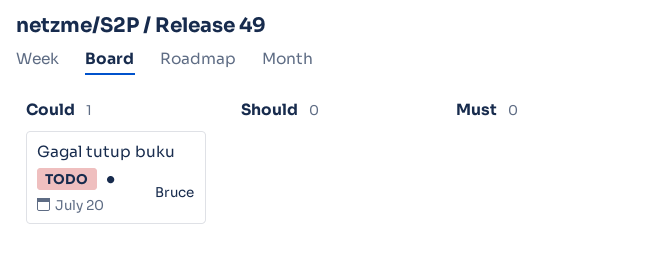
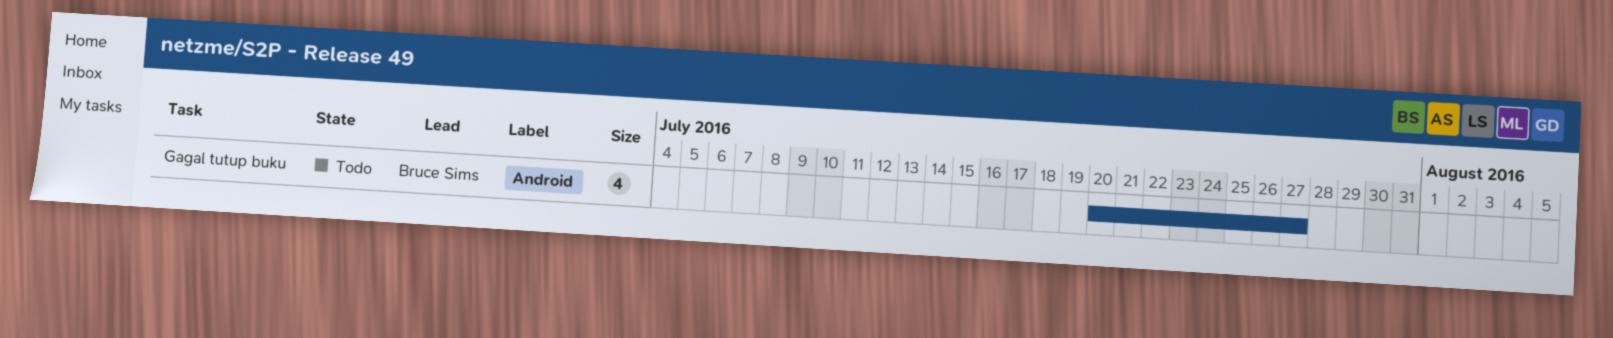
Gagal tutup buku, estimate: 1 -> 4
Gagal tutup buku, due: Jul 20 -> Jul 27

